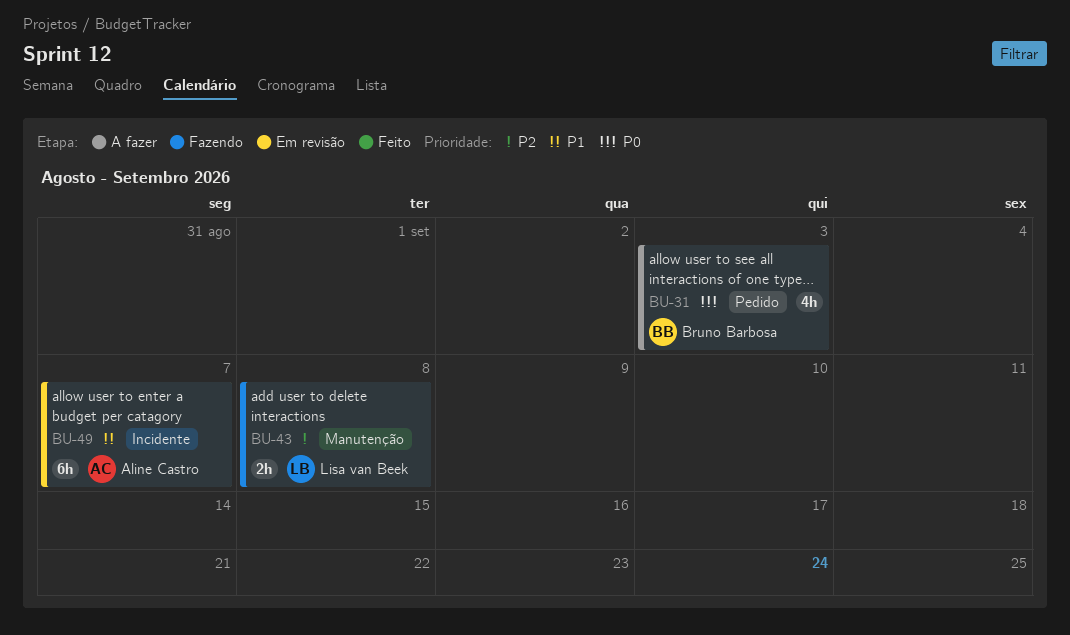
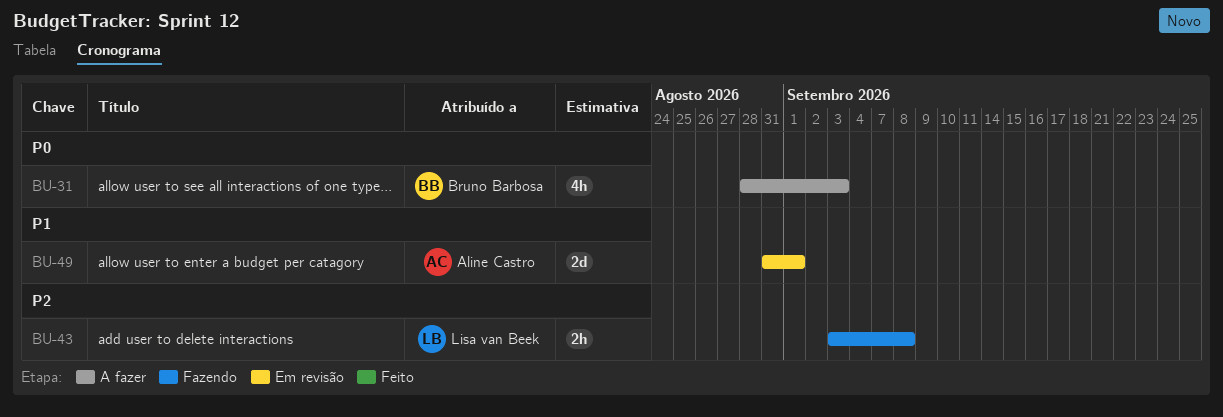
BU-49, estimate: 6h -> 2d
BU-49, due: Sep 7 -> Sep 1

